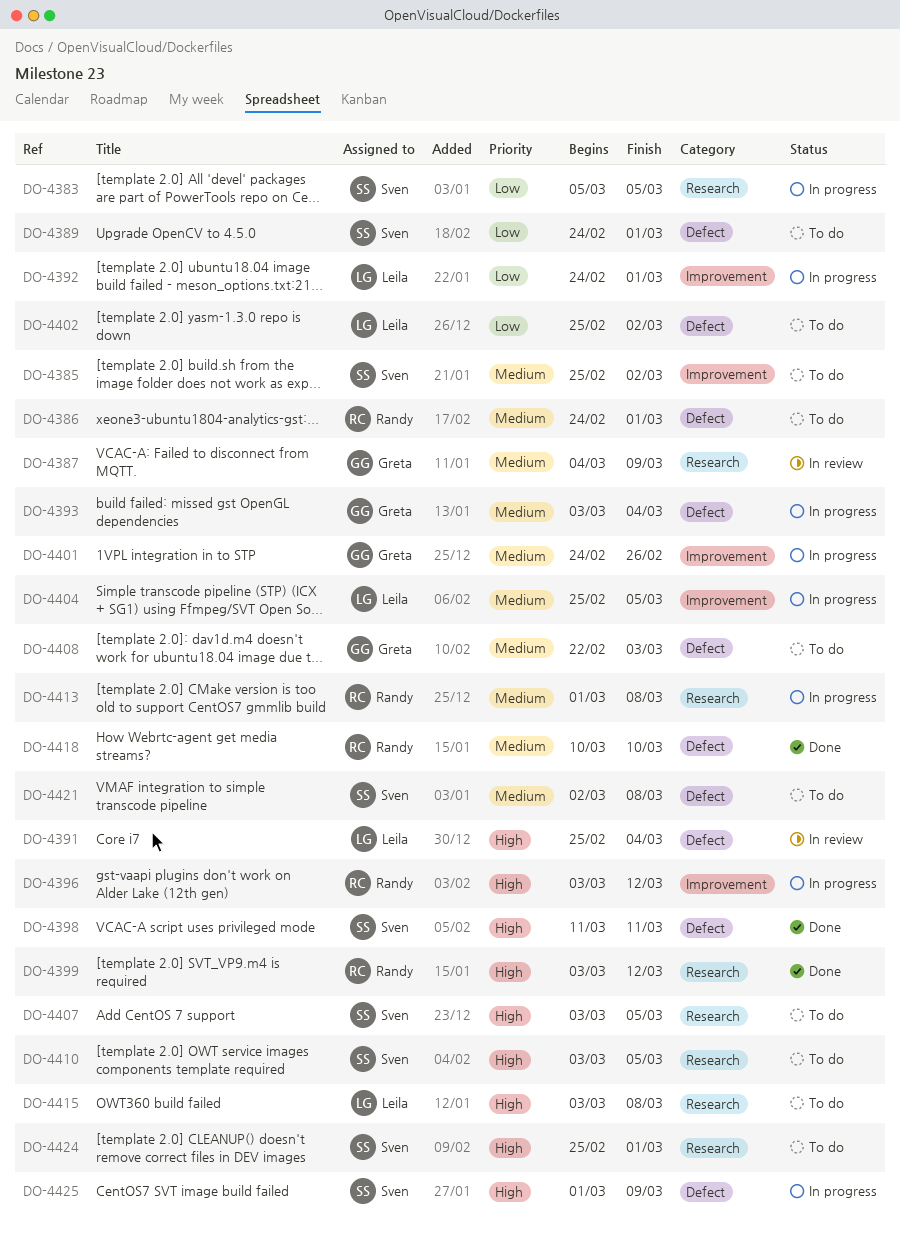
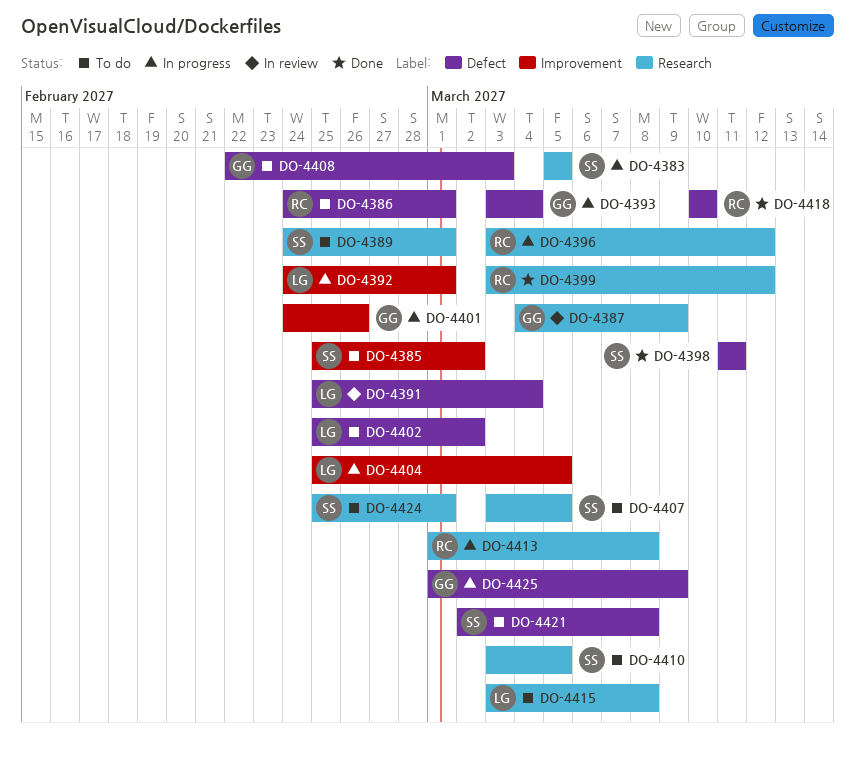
DO-4389, label: Defect -> Research
DO-4396, label: Improvement -> Research
DO-4425, owner: Sven -> Greta

